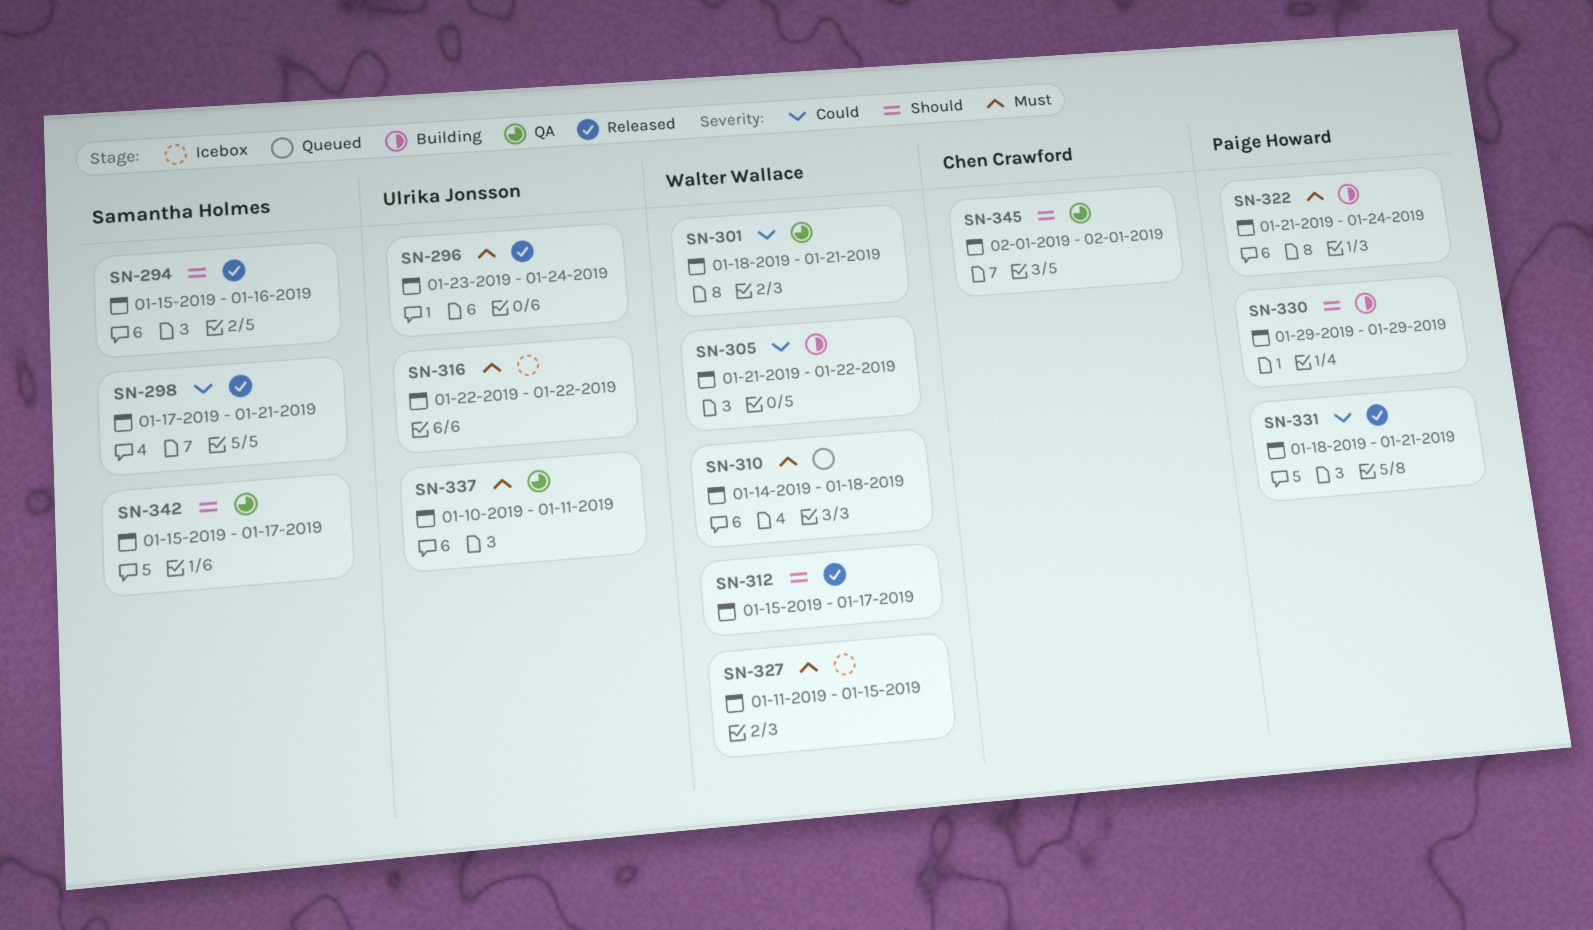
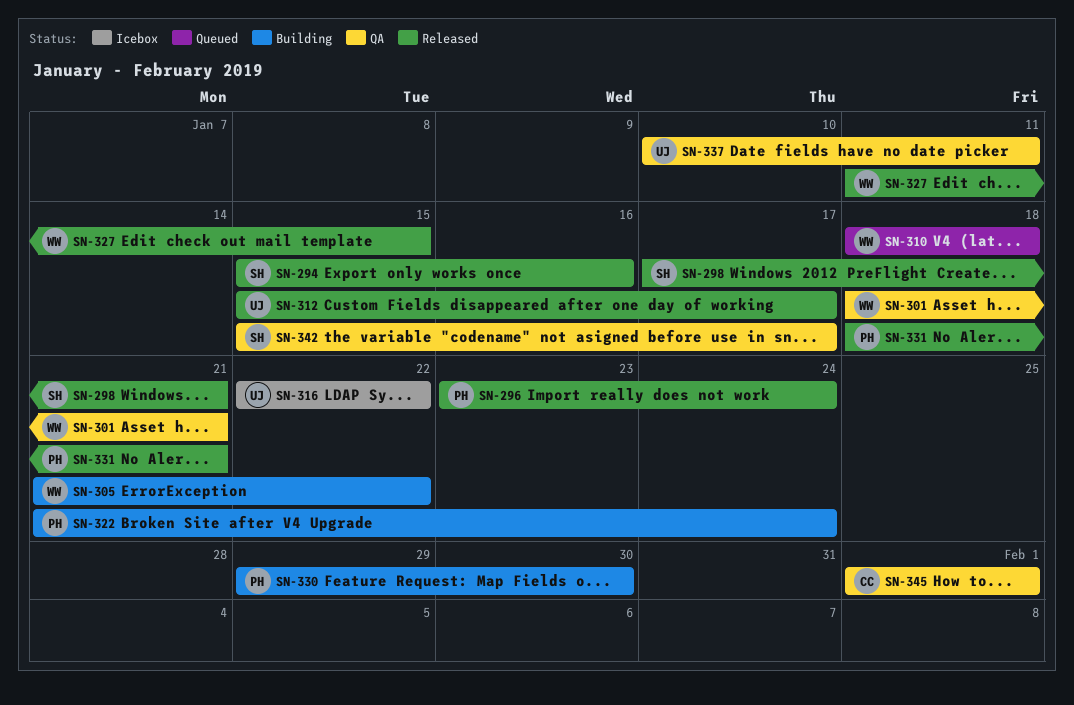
SN-296, owner: Ulrika Jonsson -> Paige Howard
SN-310, start: Jan 14 -> Jan 18
SN-312, owner: Walter Wallace -> Ulrika Jonsson
SN-327, status: Icebox -> Released
SN-330, due: Jan 29 -> Jan 30

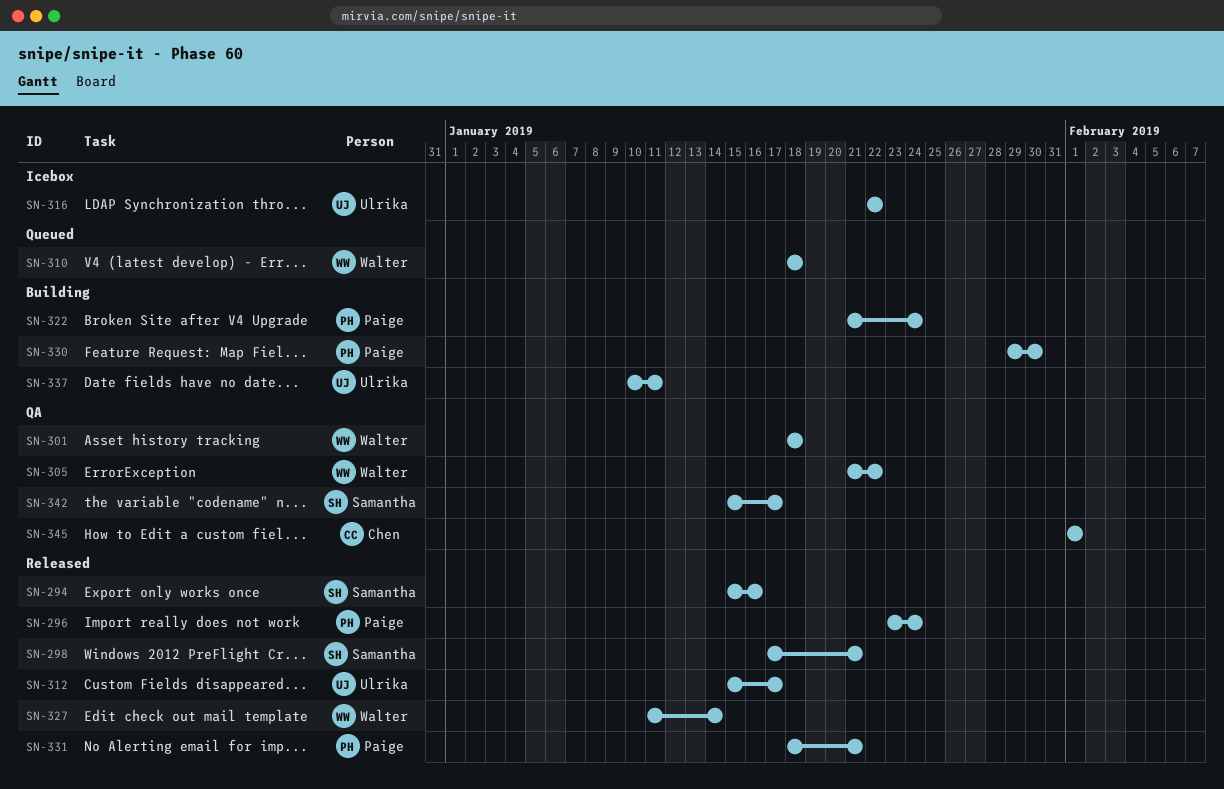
SN-301, due: Jan 21 -> Jan 18
SN-305, status: Building -> QA
SN-327, due: Jan 15 -> Jan 14
SN-337, status: QA -> Building

